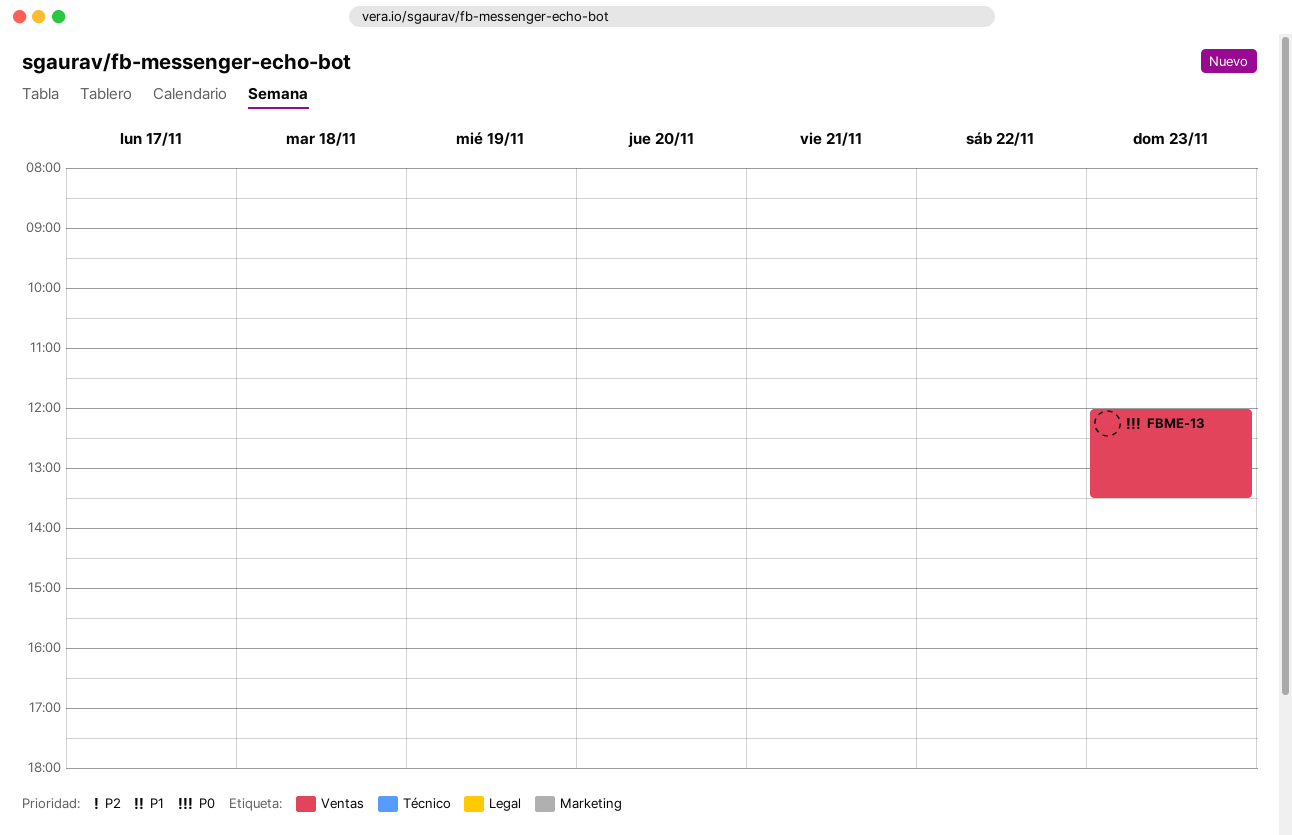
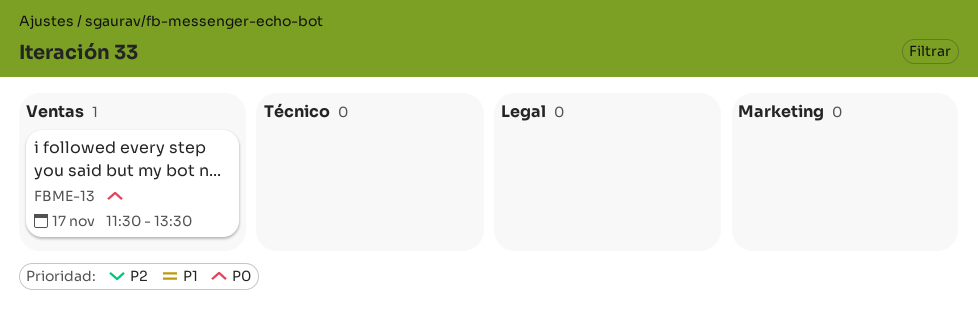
FBME-13, day: Nov 23 -> Nov 17
FBME-13, begins: 12:00 -> 11:30

